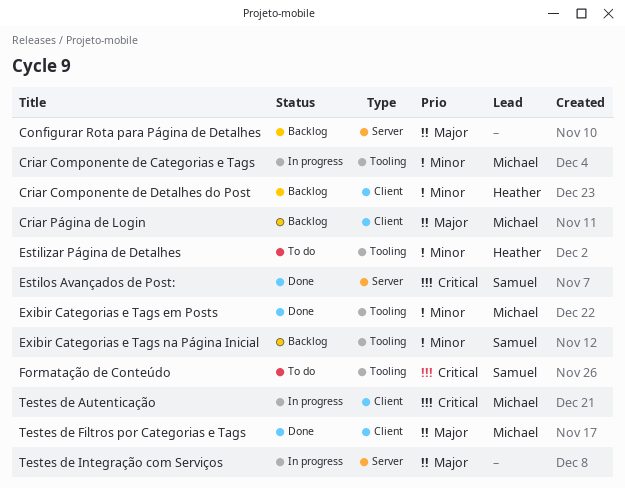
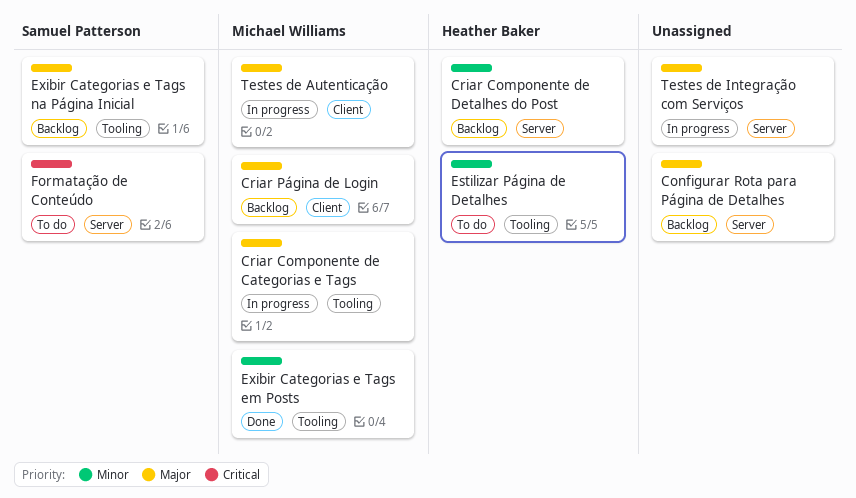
Criar Componente de Categorias e Tags, priority: Minor -> Major
Criar Componente de Detalhes do Post, label: Client -> Server
Estilos Avançados de Post:: present -> none
Exibir Categorias e Tags na Página Inicial, priority: Minor -> Major
Formatação de Conteúdo, label: Tooling -> Server
Testes de Autenticação, priority: Critical -> Major
Testes de Filtros por Categorias e Tags: present -> none

